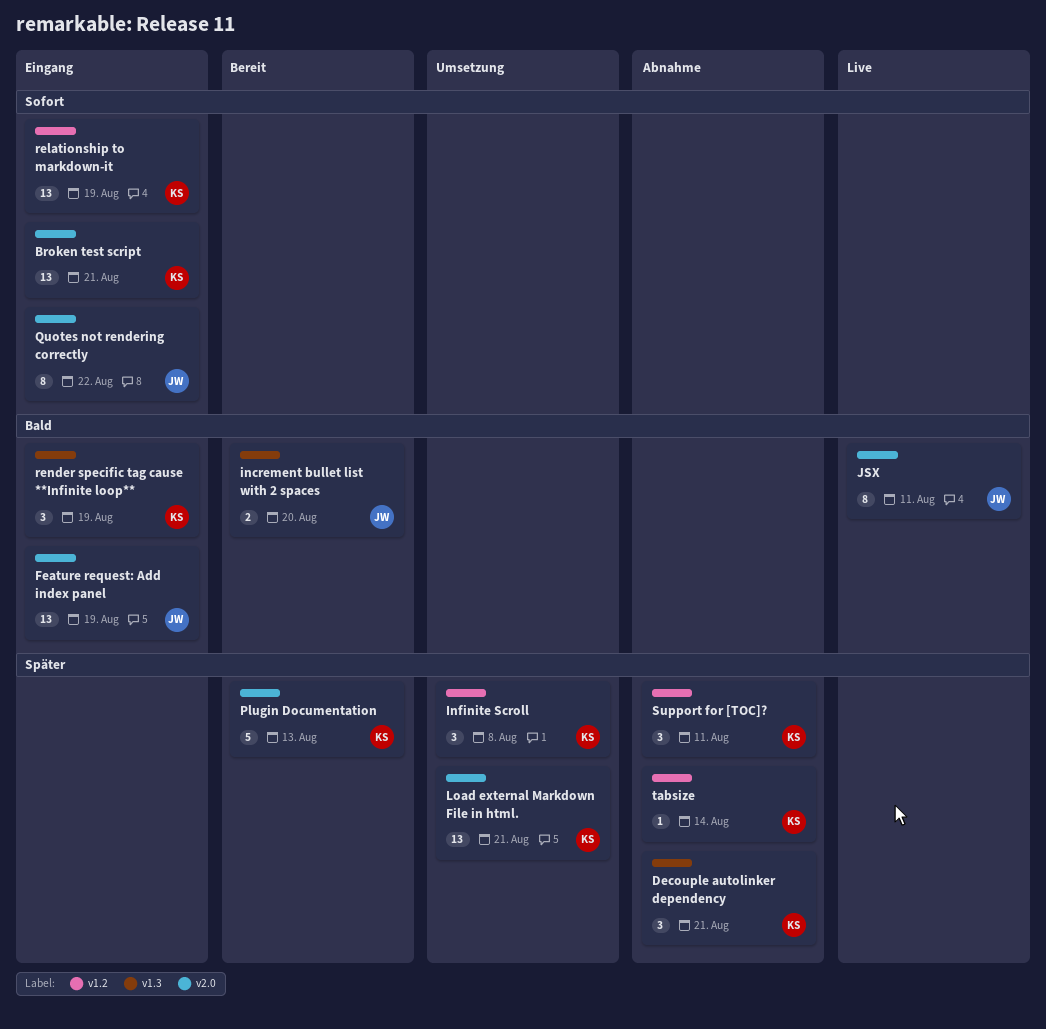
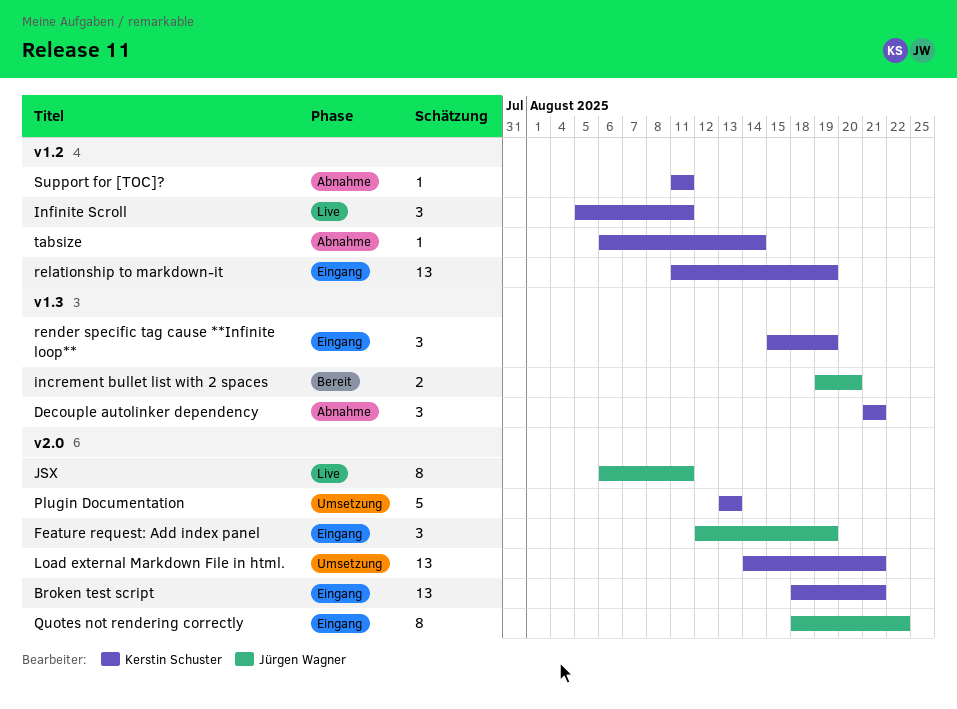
Feature request: Add index panel, estimate: 13 -> 3
Infinite Scroll, status: Umsetzung -> Live
Infinite Scroll, due: Aug 8 -> Aug 11
Plugin Documentation, status: Bereit -> Umsetzung
Support for [TOC]?, estimate: 3 -> 1

